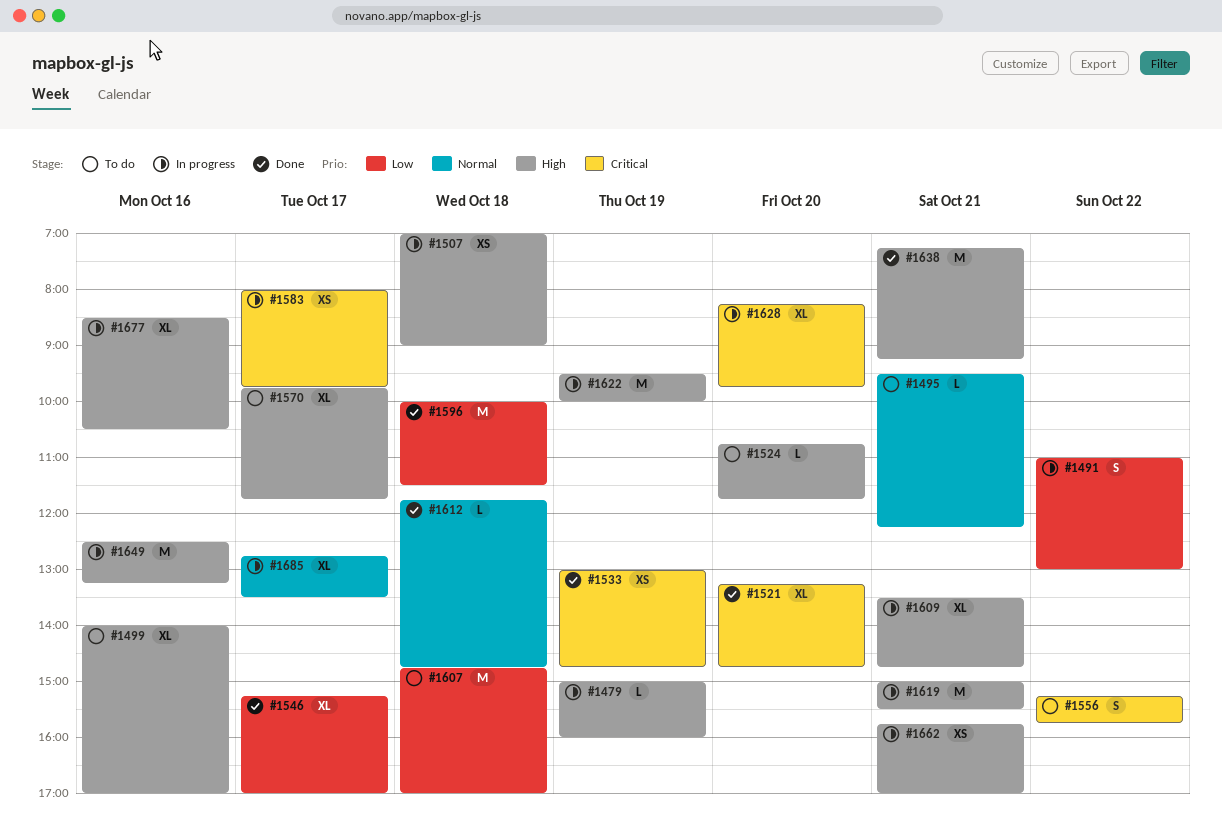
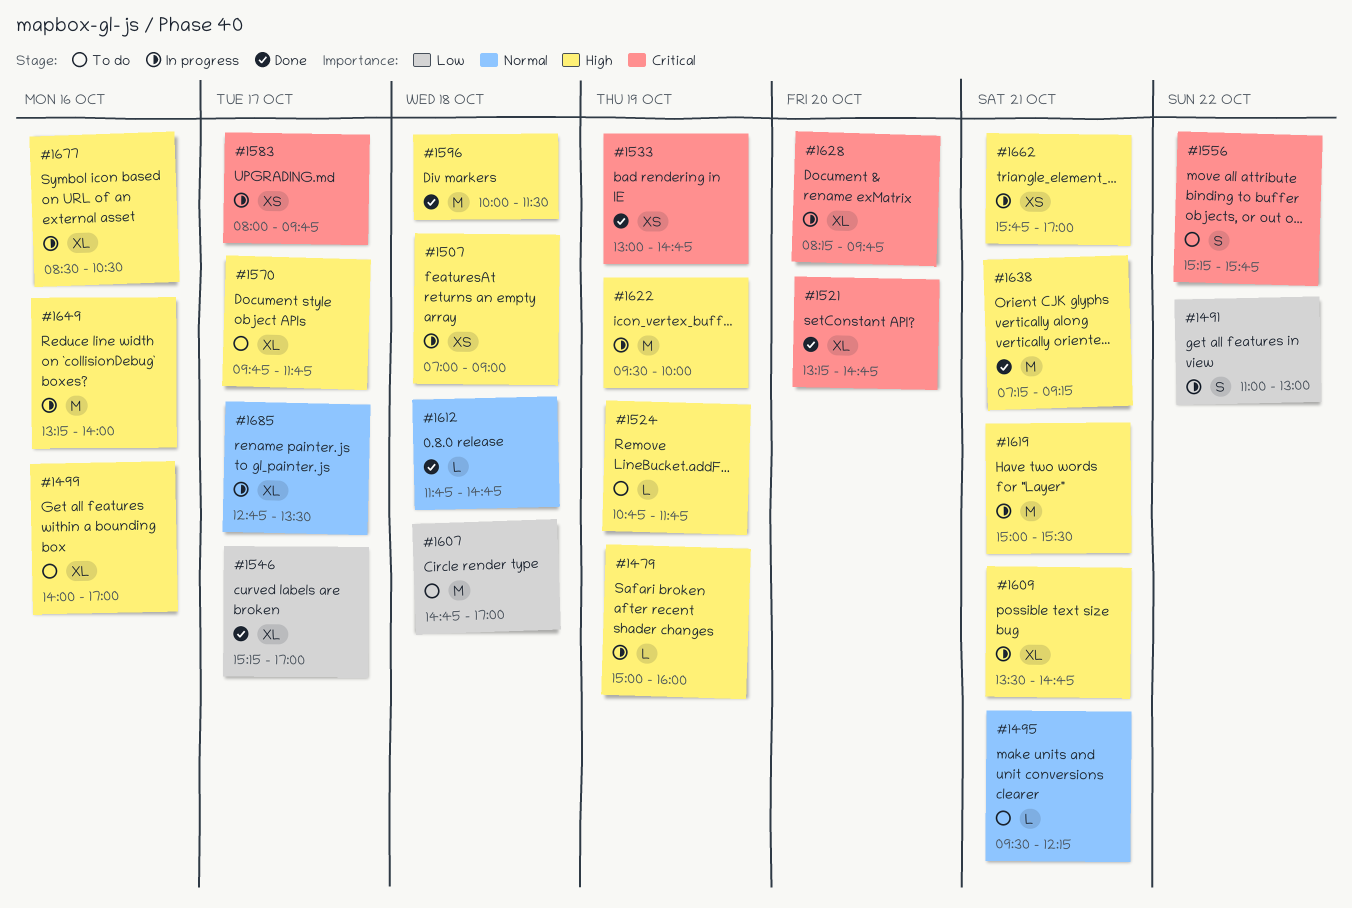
#1524, day: Oct 20 -> Oct 19
#1596, priority: Low -> High
#1649, begins: 12:30 -> 13:15
#1649, ends: 13:15 -> 14:00

